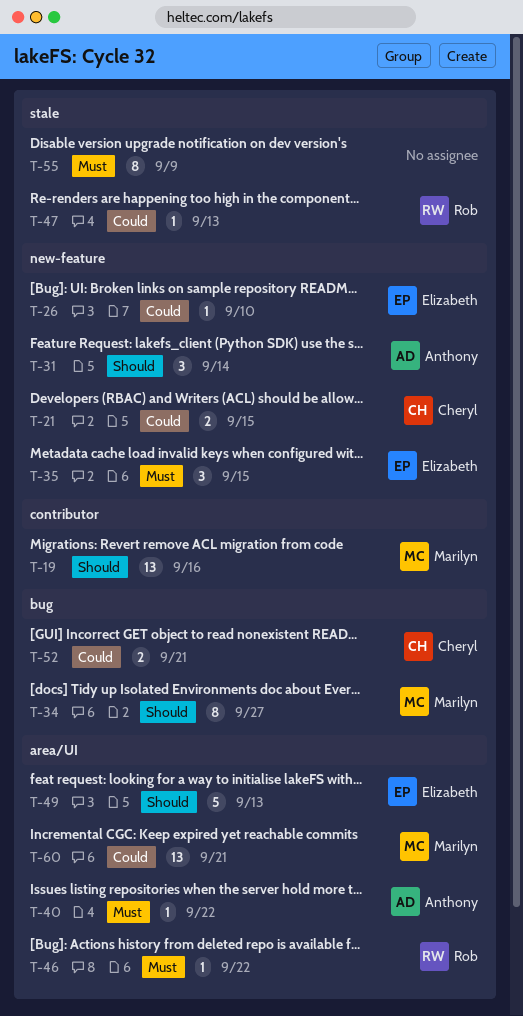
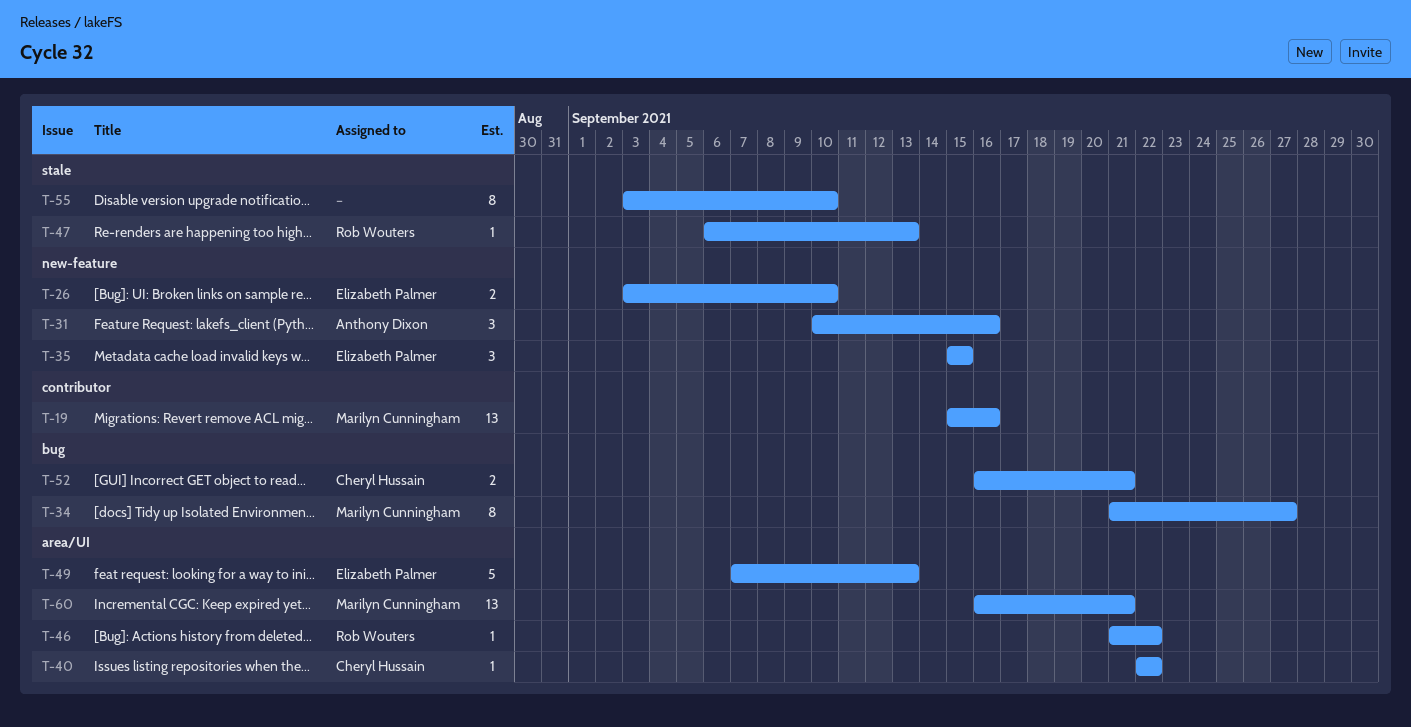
T-21: present -> none
T-26, estimate: 1 -> 2
T-31, due: Sep 14 -> Sep 16
T-40, owner: Anthony Dixon -> Cheryl Hussain
T-55, due: Sep 9 -> Sep 10

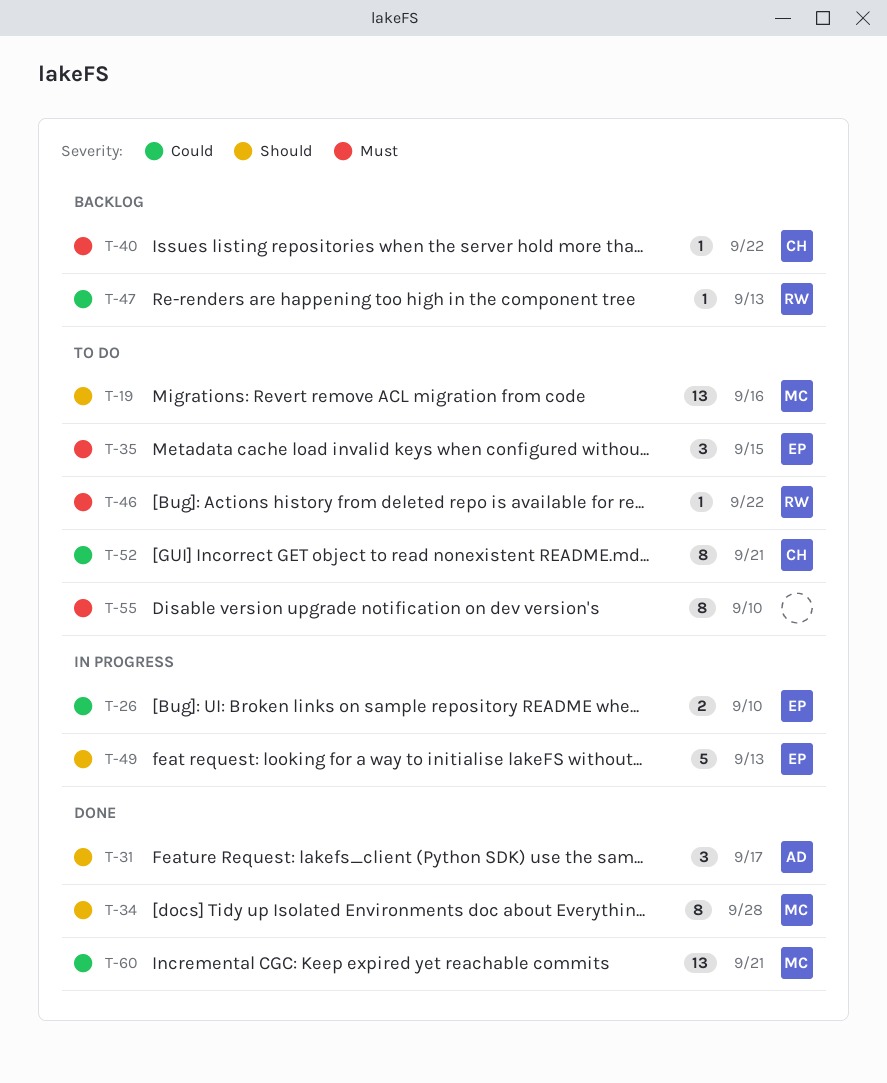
T-31, due: Sep 16 -> Sep 17
T-34, due: Sep 27 -> Sep 28
T-52, estimate: 2 -> 8

